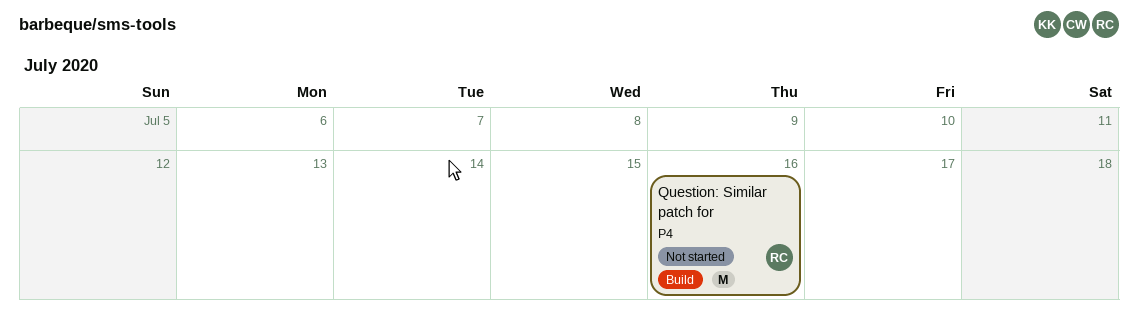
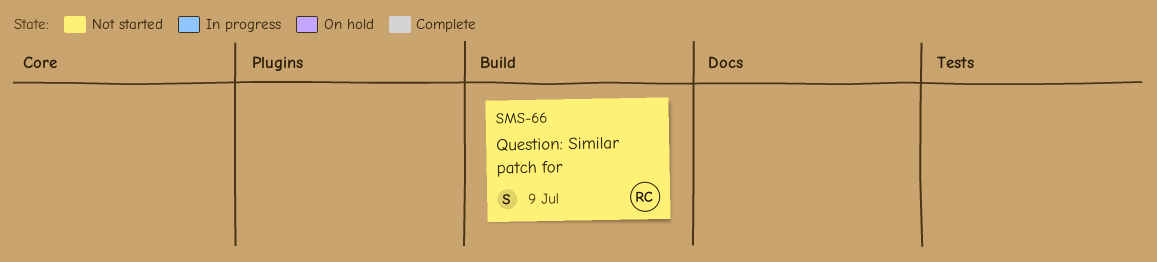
Question: Similar patch for, estimate: M -> S
Question: Similar patch for, due: Jul 16 -> Jul 9

